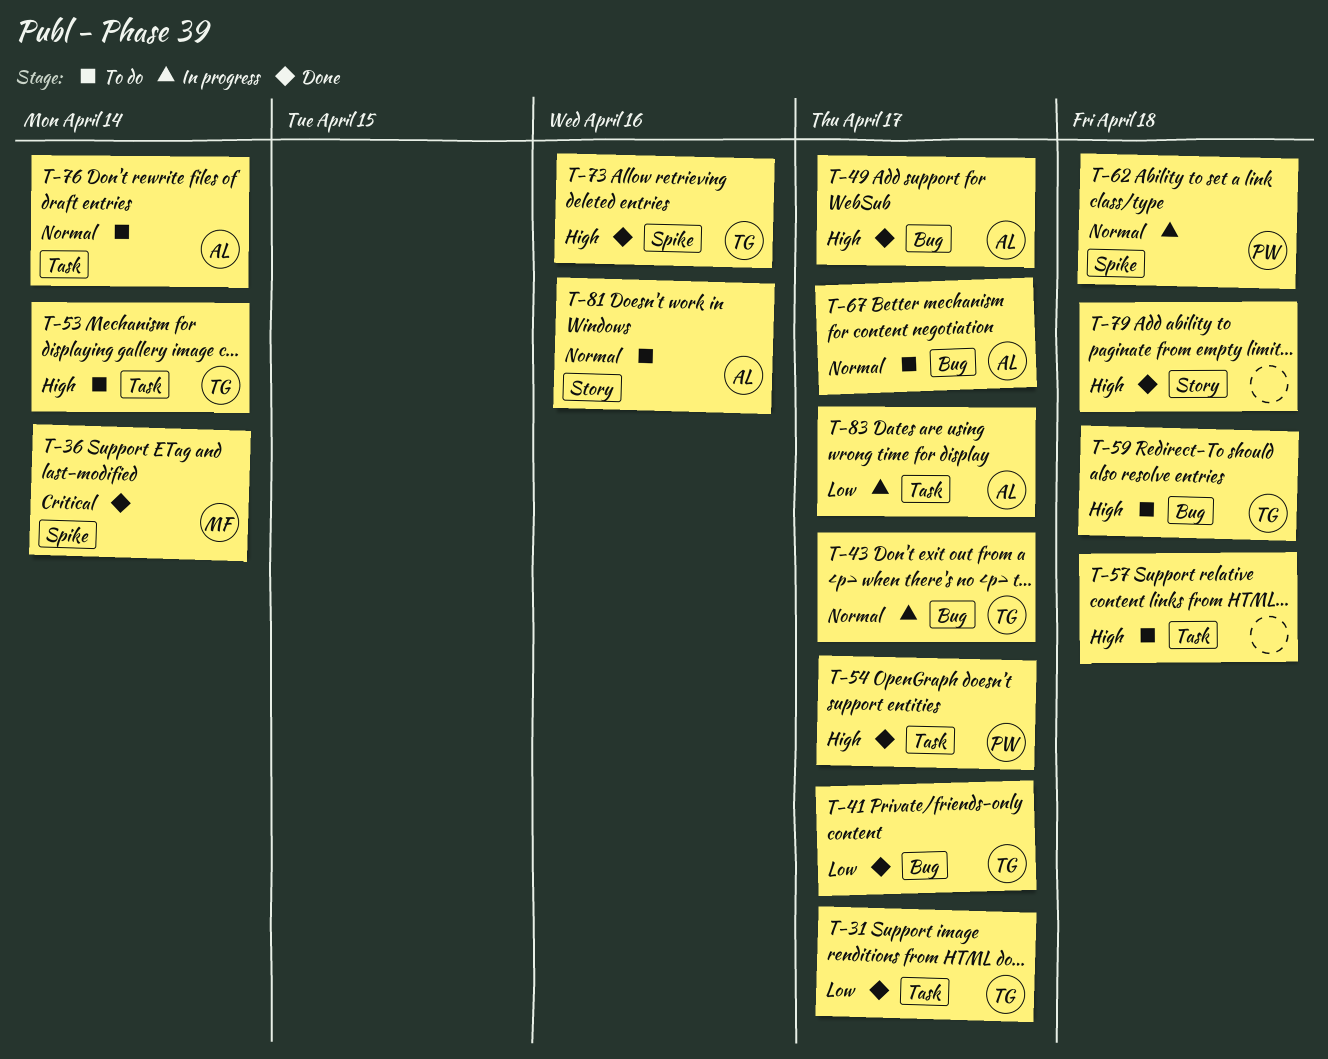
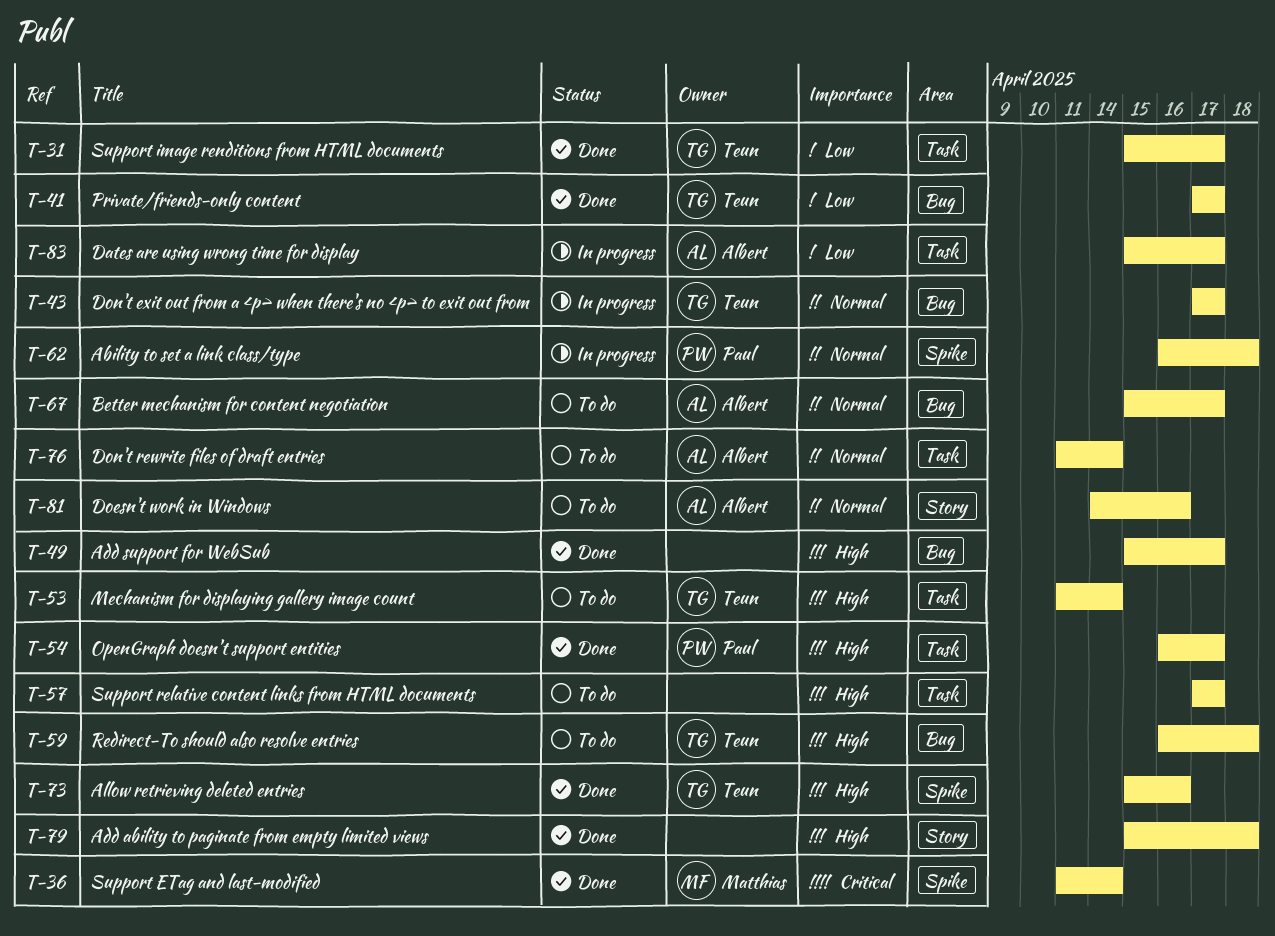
T-49, owner: Albert -> none
T-57, due: Apr 18 -> Apr 17

